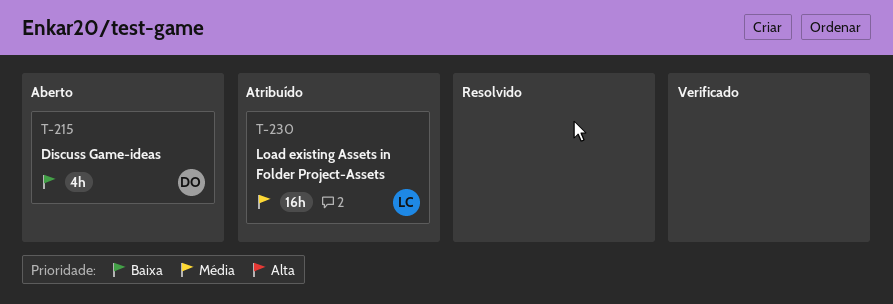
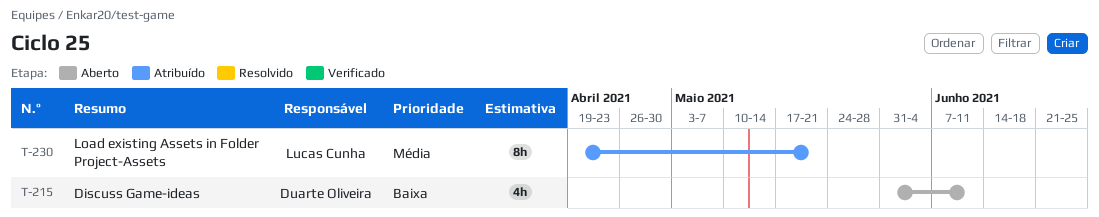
T-230, estimate: 16h -> 8h

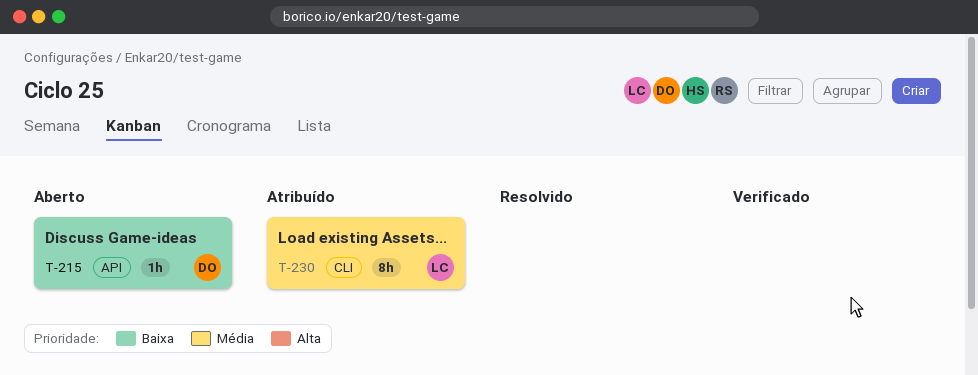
T-215, estimate: 4h -> 1h

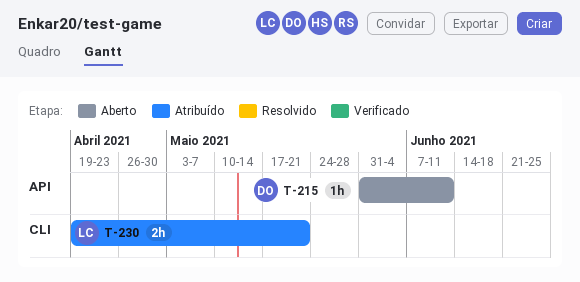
T-230, estimate: 8h -> 2h

